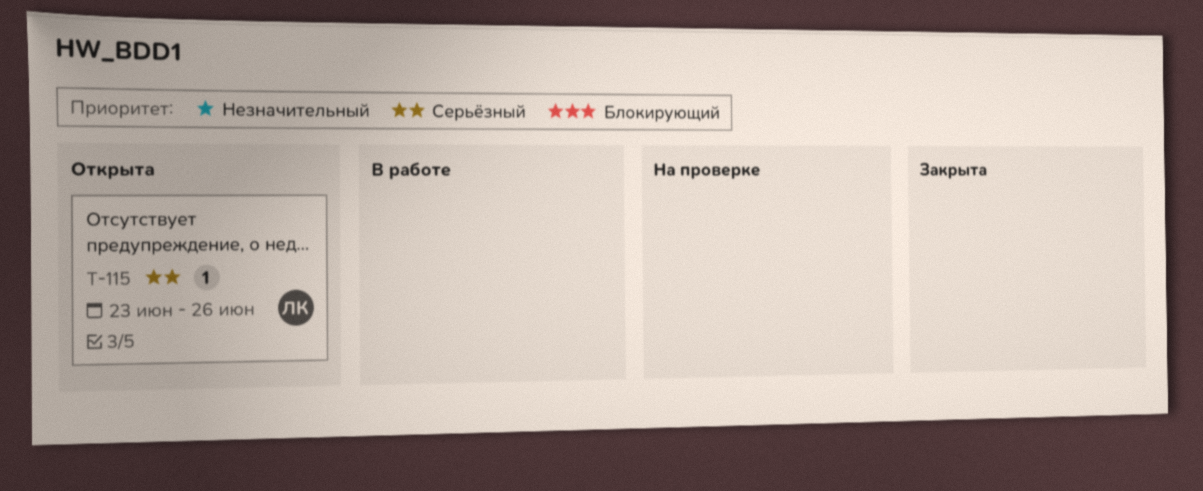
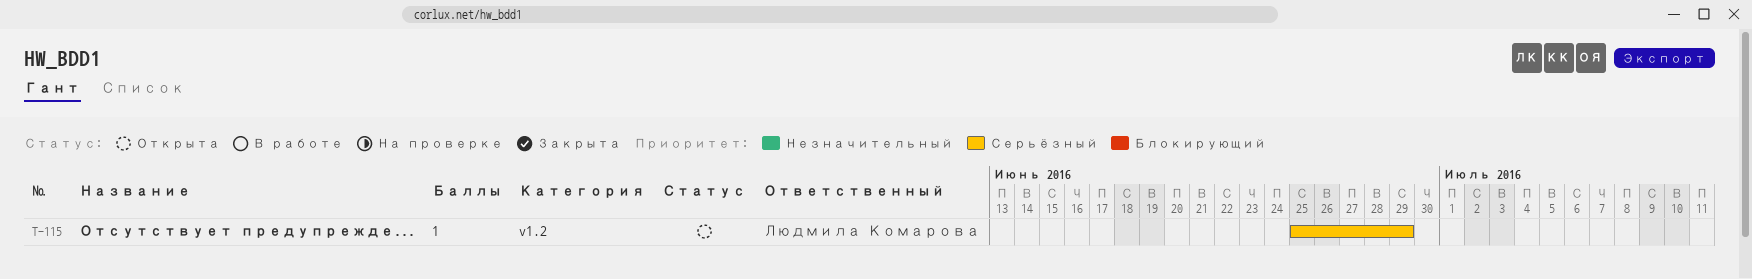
T-115, start: Jun 23 -> Jun 25
T-115, due: Jun 26 -> Jun 29

